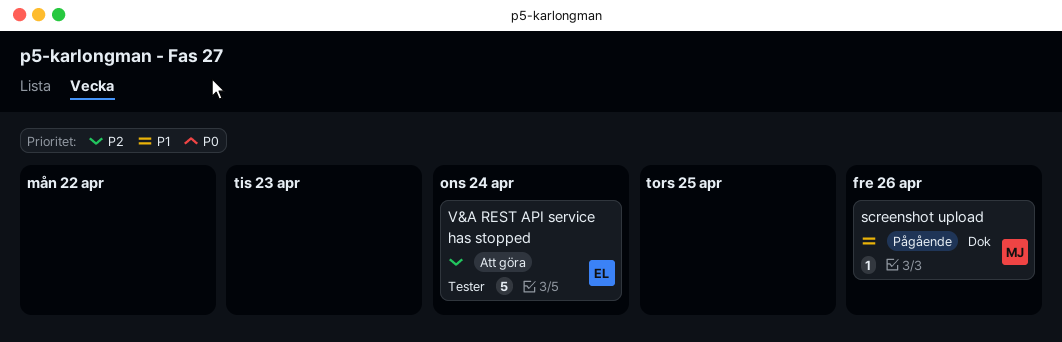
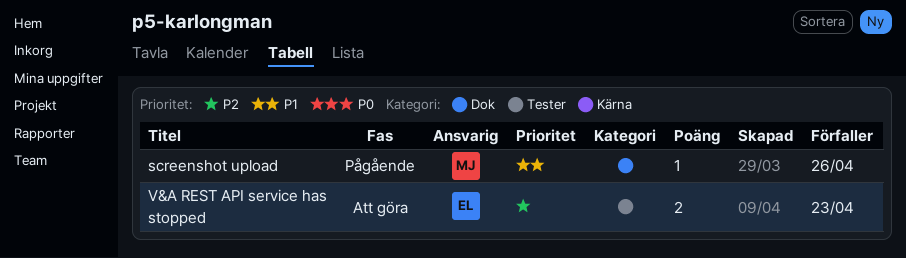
V&A REST API service has stopped, estimate: 5 -> 2
V&A REST API service has stopped, due: Apr 24 -> Apr 23

